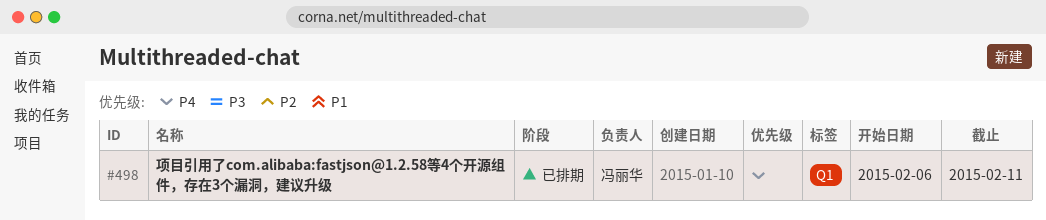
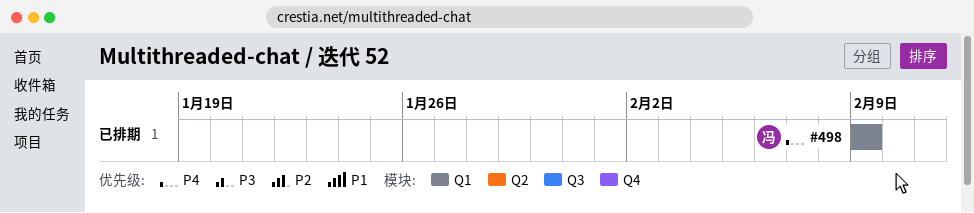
#498, start: Feb 6 -> Feb 9
#498, due: Feb 11 -> Feb 9

